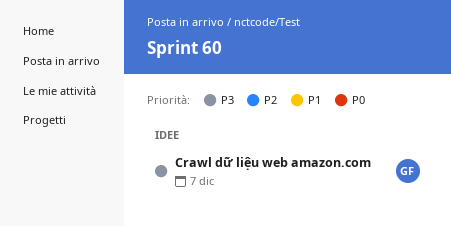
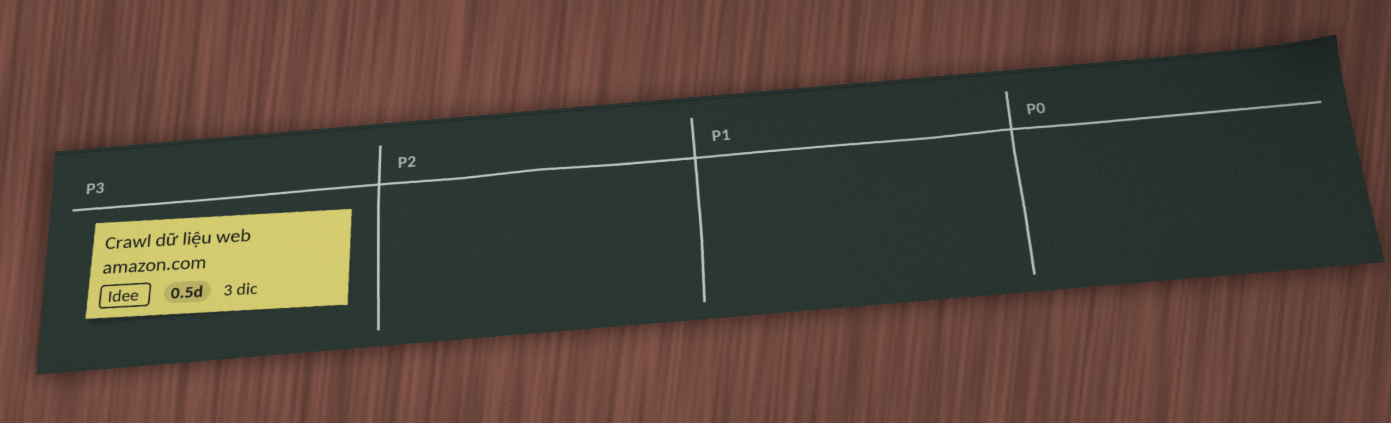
Crawl dữ liệu web amazon.com, due: Dec 7 -> Dec 3

